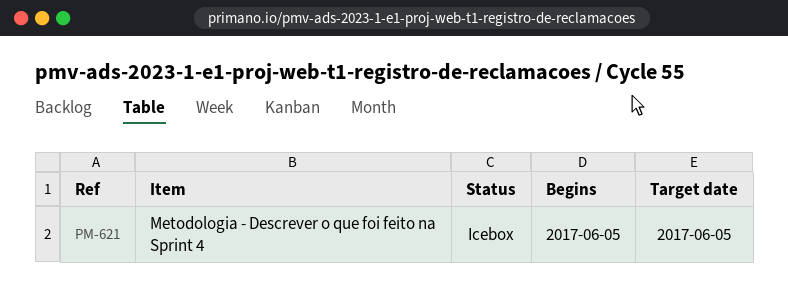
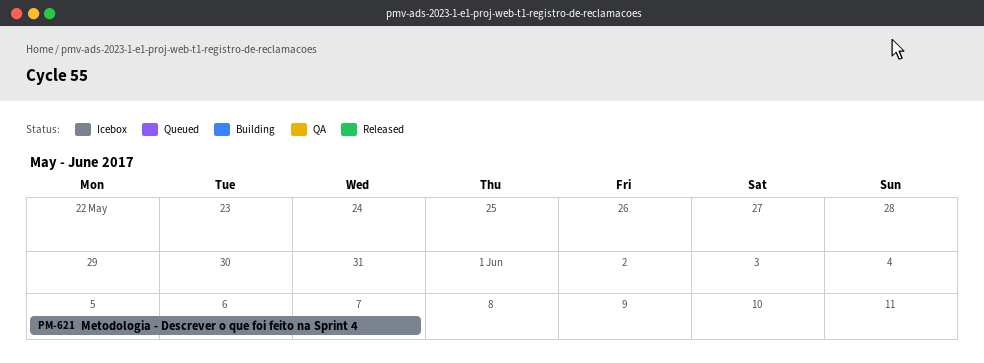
PM-621, due: Jun 5 -> Jun 7

